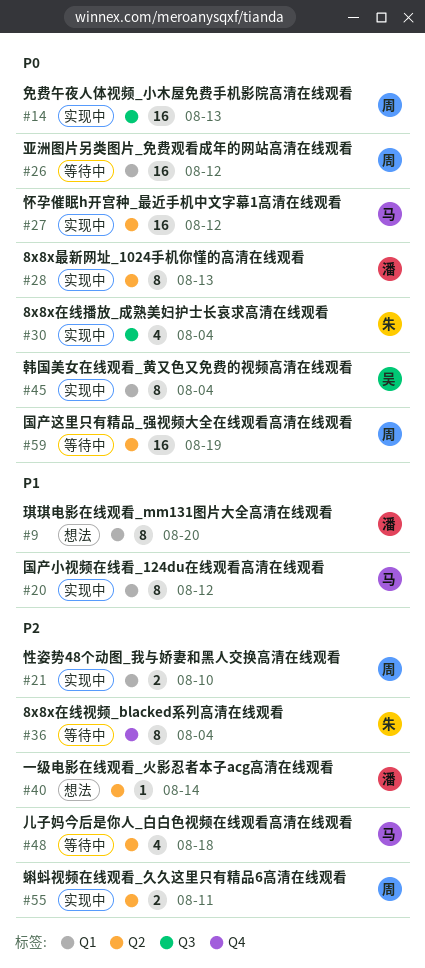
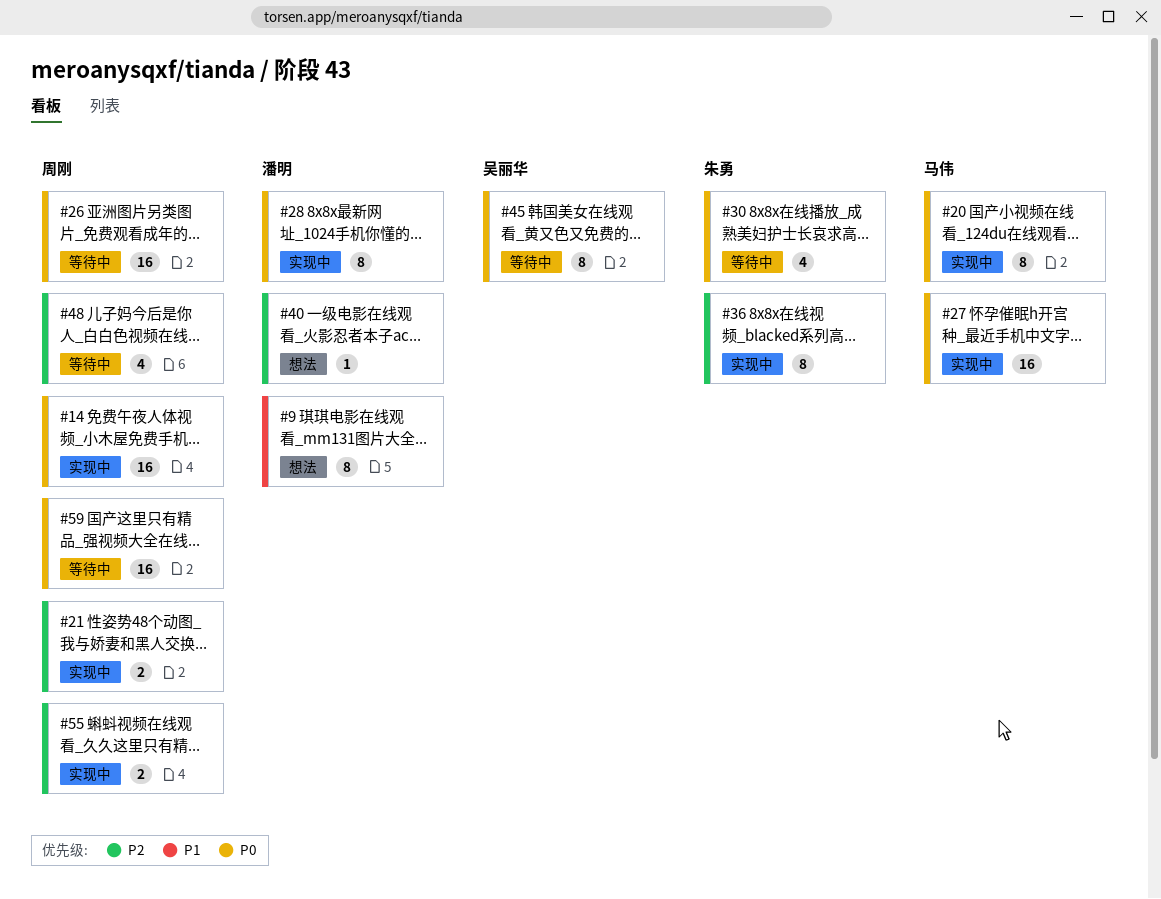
#20, priority: P1 -> P0
#30, status: 实现中 -> 等待中
#36, status: 等待中 -> 实现中
#45, status: 实现中 -> 等待中
#48, owner: 马伟 -> 周刚

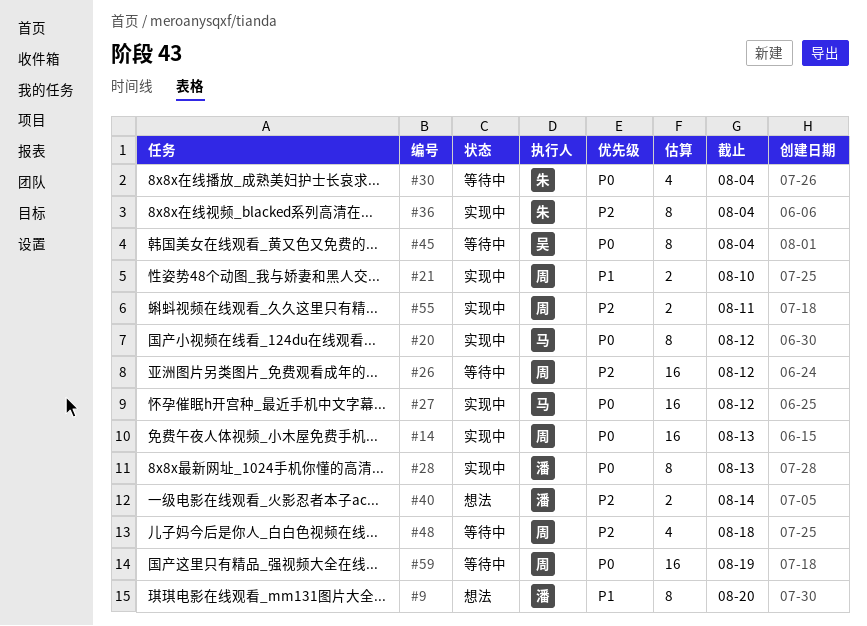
#21, priority: P2 -> P1
#26, priority: P0 -> P2
#40, estimate: 1 -> 2

